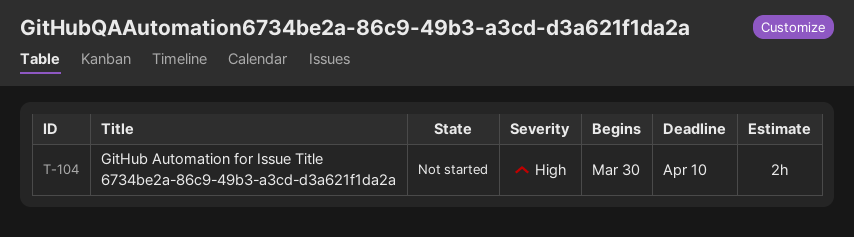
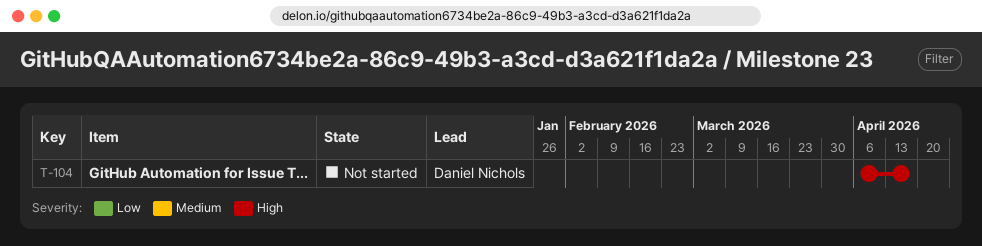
T-104, start: Mar 30 -> Apr 6
T-104, due: Apr 10 -> Apr 17

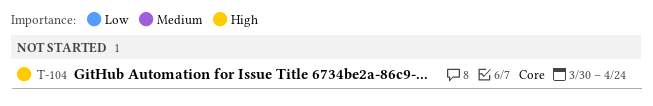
T-104, start: Apr 6 -> Mar 30
T-104, due: Apr 17 -> Apr 24

